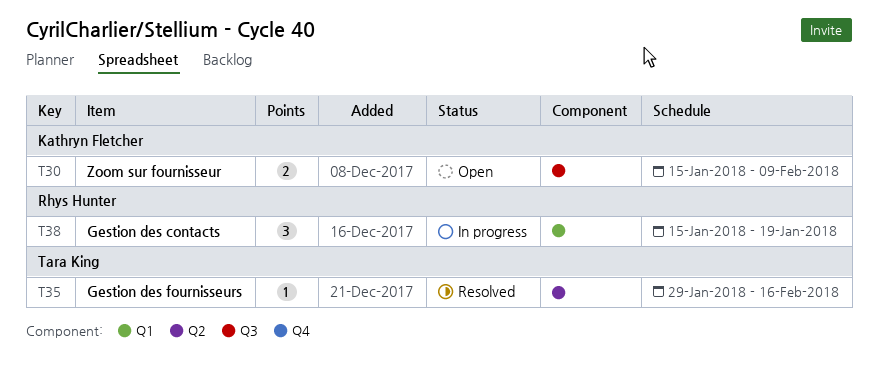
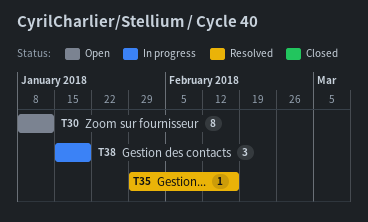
T30, estimate: 2 -> 8
T30, start: Jan 15 -> Jan 8
T30, due: Feb 9 -> Jan 12

